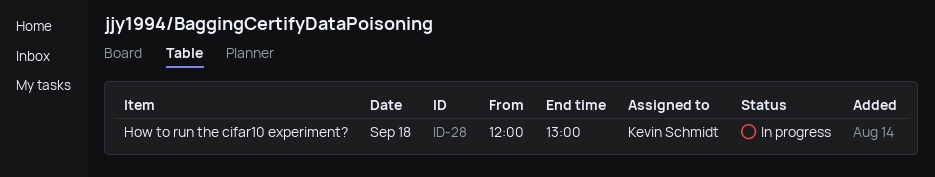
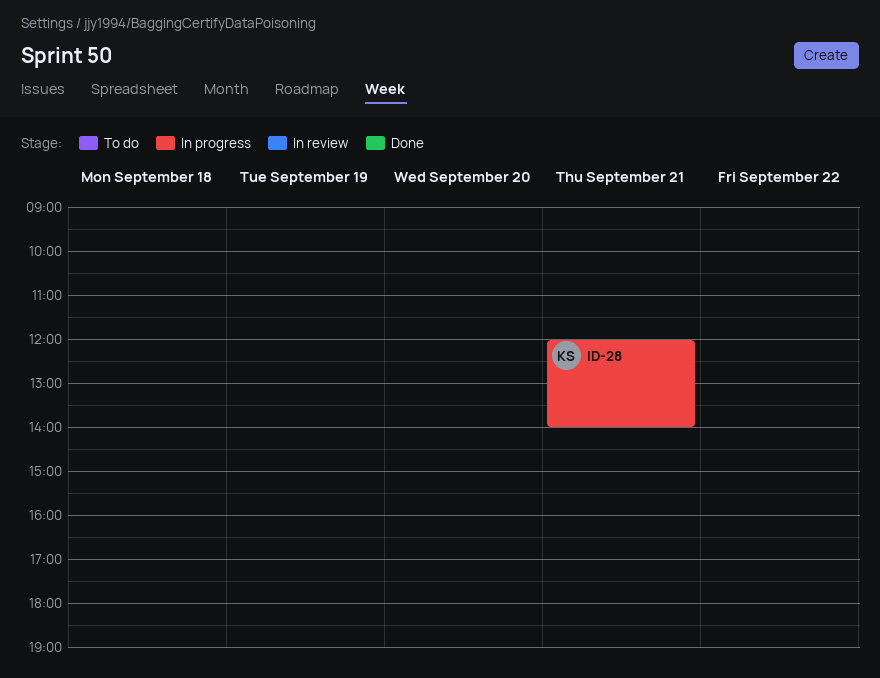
ID-28, day: Sep 18 -> Sep 21
ID-28, ends: 13:00 -> 14:00

